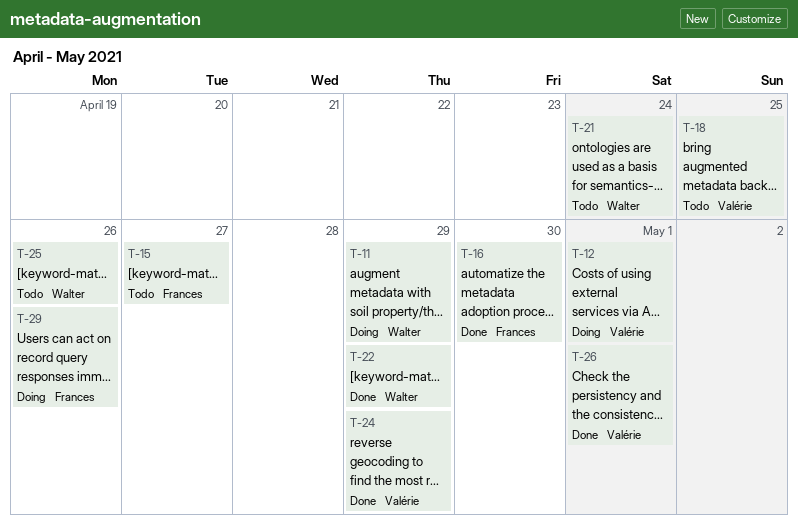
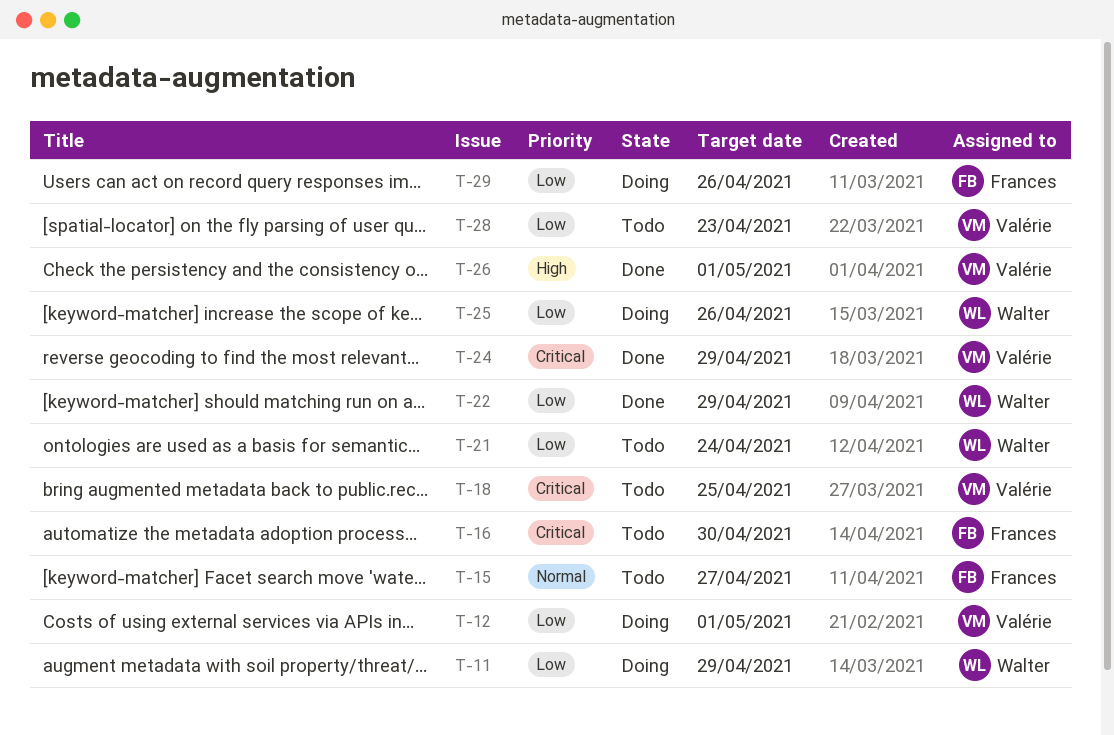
T-16, status: Done -> Todo
T-25, status: Todo -> Doing
T-28: none -> present

